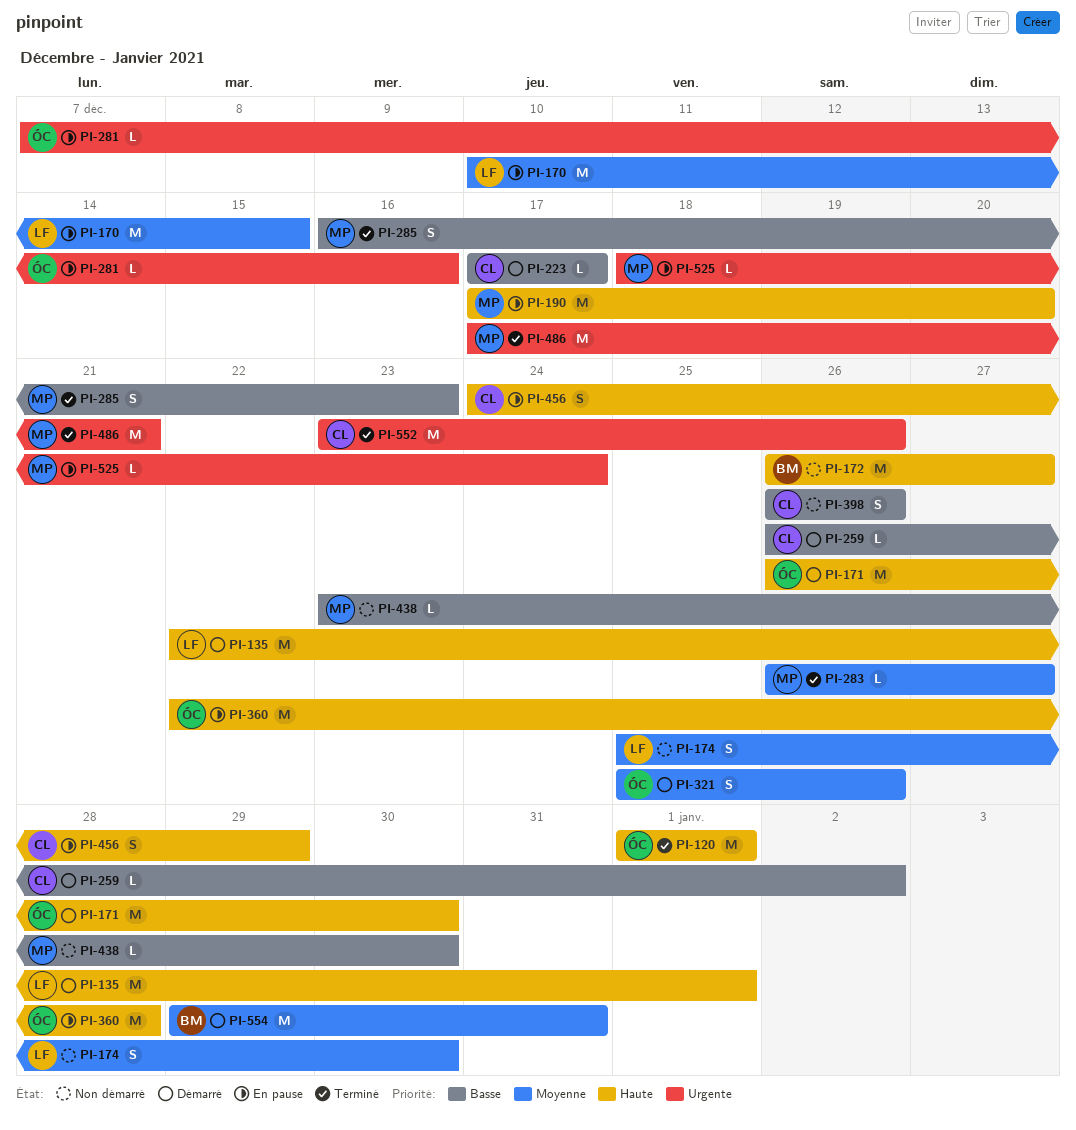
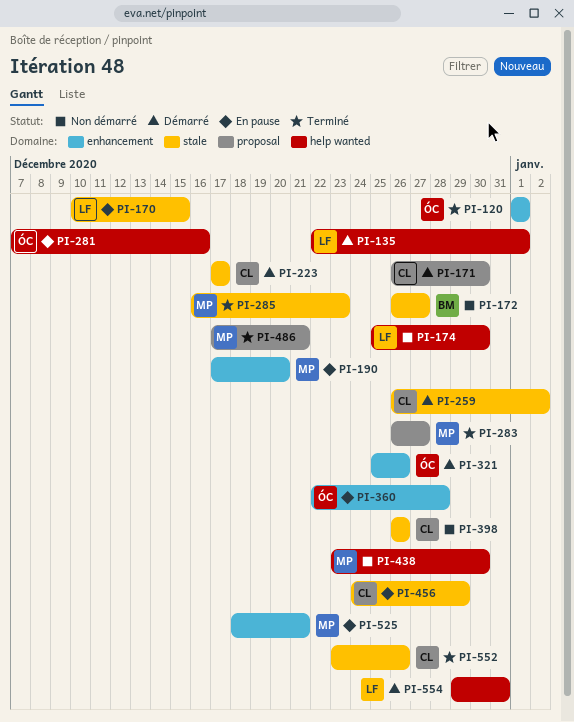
PI-171, owner: ÓC -> CL
PI-525, due: Dec 24 -> Dec 21
PI-554, owner: BM -> LF

